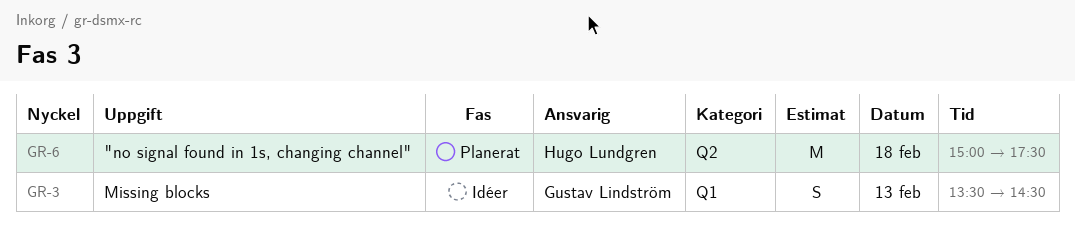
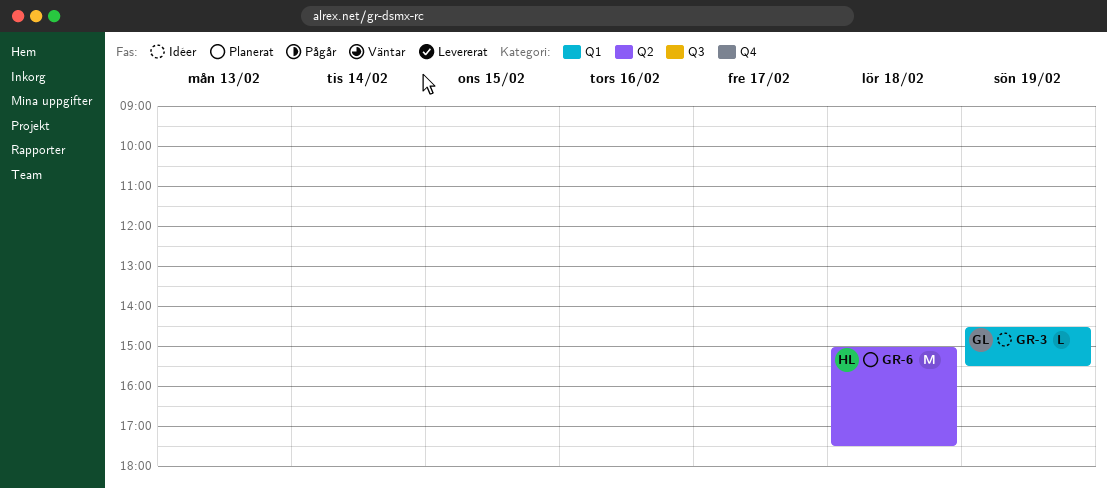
GR-3, estimate: S -> L
GR-3, day: Feb 13 -> Feb 19
GR-3, begins: 13:30 -> 14:30
GR-3, ends: 14:30 -> 15:30

